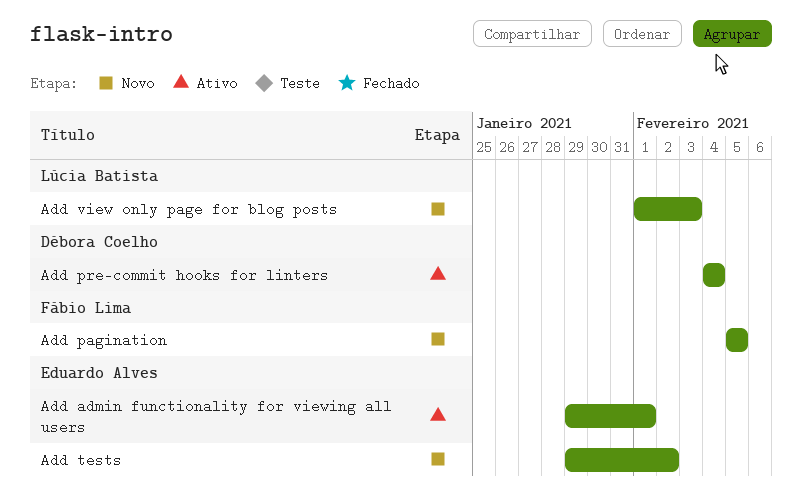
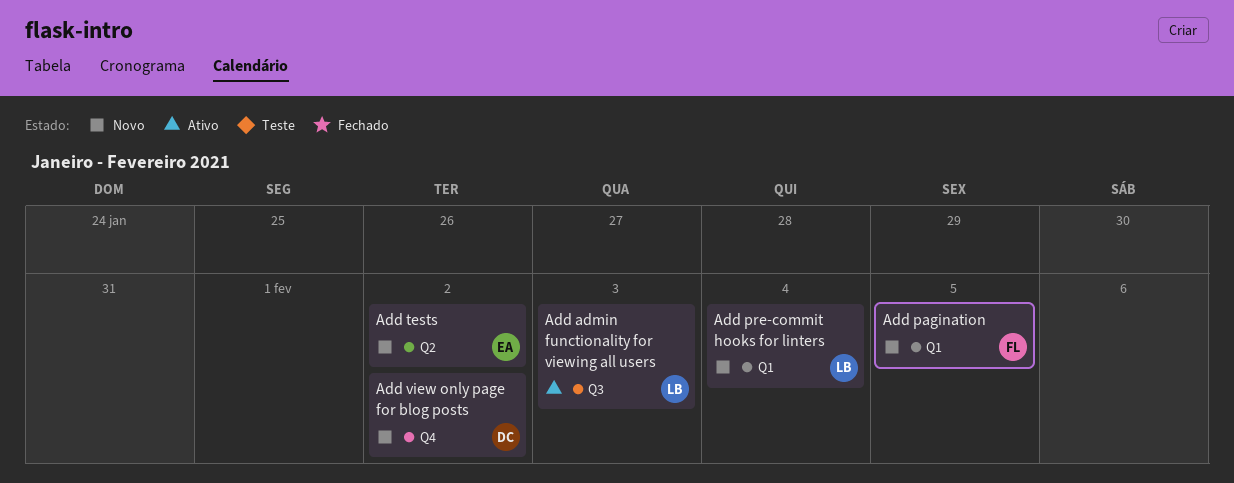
Add admin functionality for viewing all users, owner: Eduardo Alves -> Lúcia Batista
Add admin functionality for viewing all users, due: Feb 1 -> Feb 3
Add pre-commit hooks for linters, status: Ativo -> Novo
Add pre-commit hooks for linters, owner: Débora Coelho -> Lúcia Batista
Add view only page for blog posts, owner: Lúcia Batista -> Débora Coelho
Add view only page for blog posts, due: Feb 3 -> Feb 2

